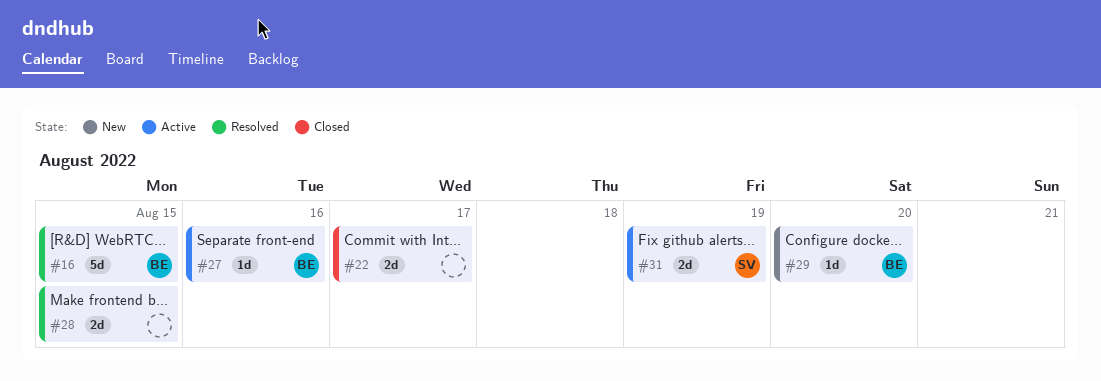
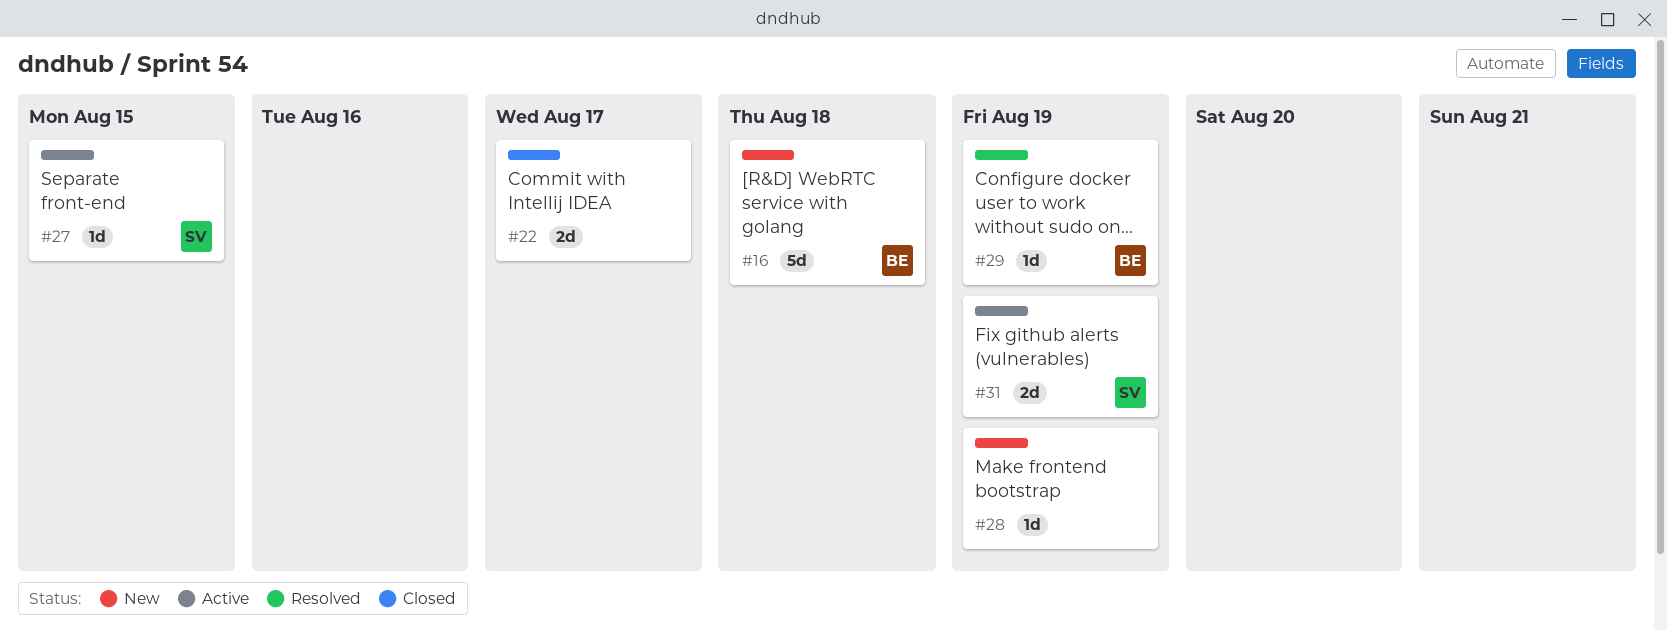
#16, status: Resolved -> New
#16, due: Aug 15 -> Aug 18
#27, owner: BE -> SV
#27, due: Aug 16 -> Aug 15
#28, status: Resolved -> New
#28, estimate: 2d -> 1d
#28, due: Aug 15 -> Aug 19
#29, status: New -> Resolved
#29, due: Aug 20 -> Aug 19

